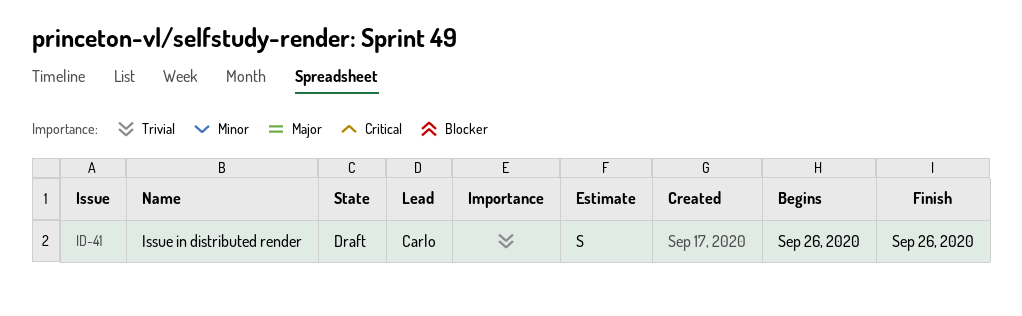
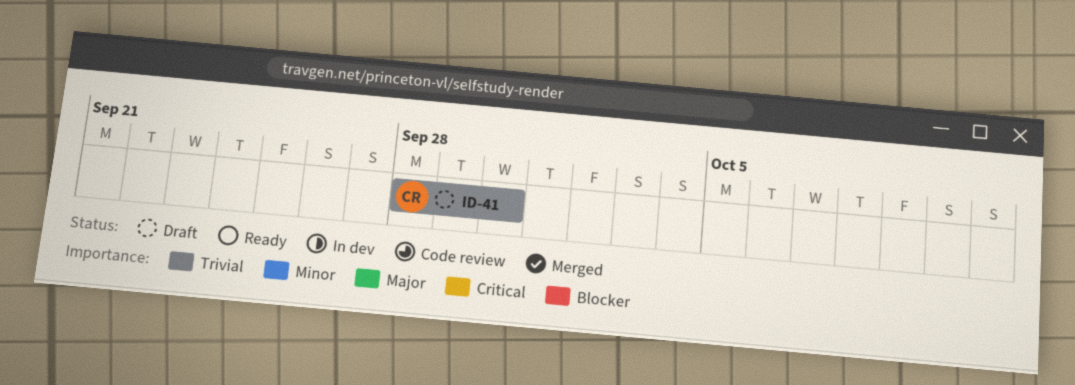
ID-41, start: Sep 26 -> Sep 28
ID-41, due: Sep 26 -> Sep 30

